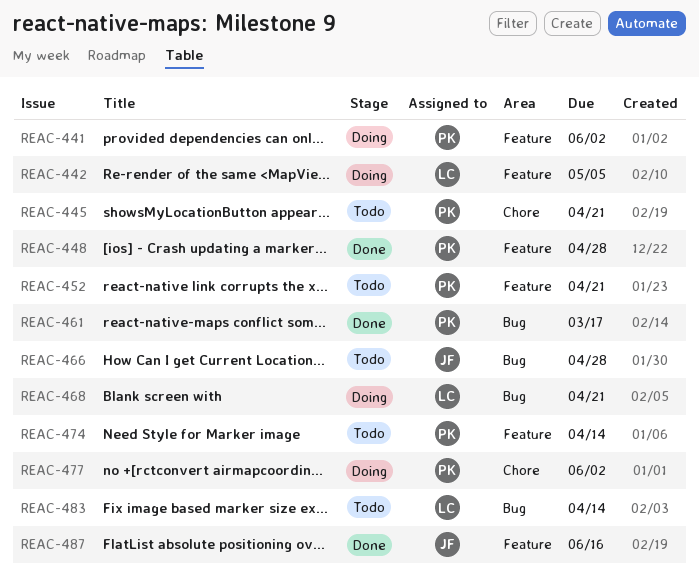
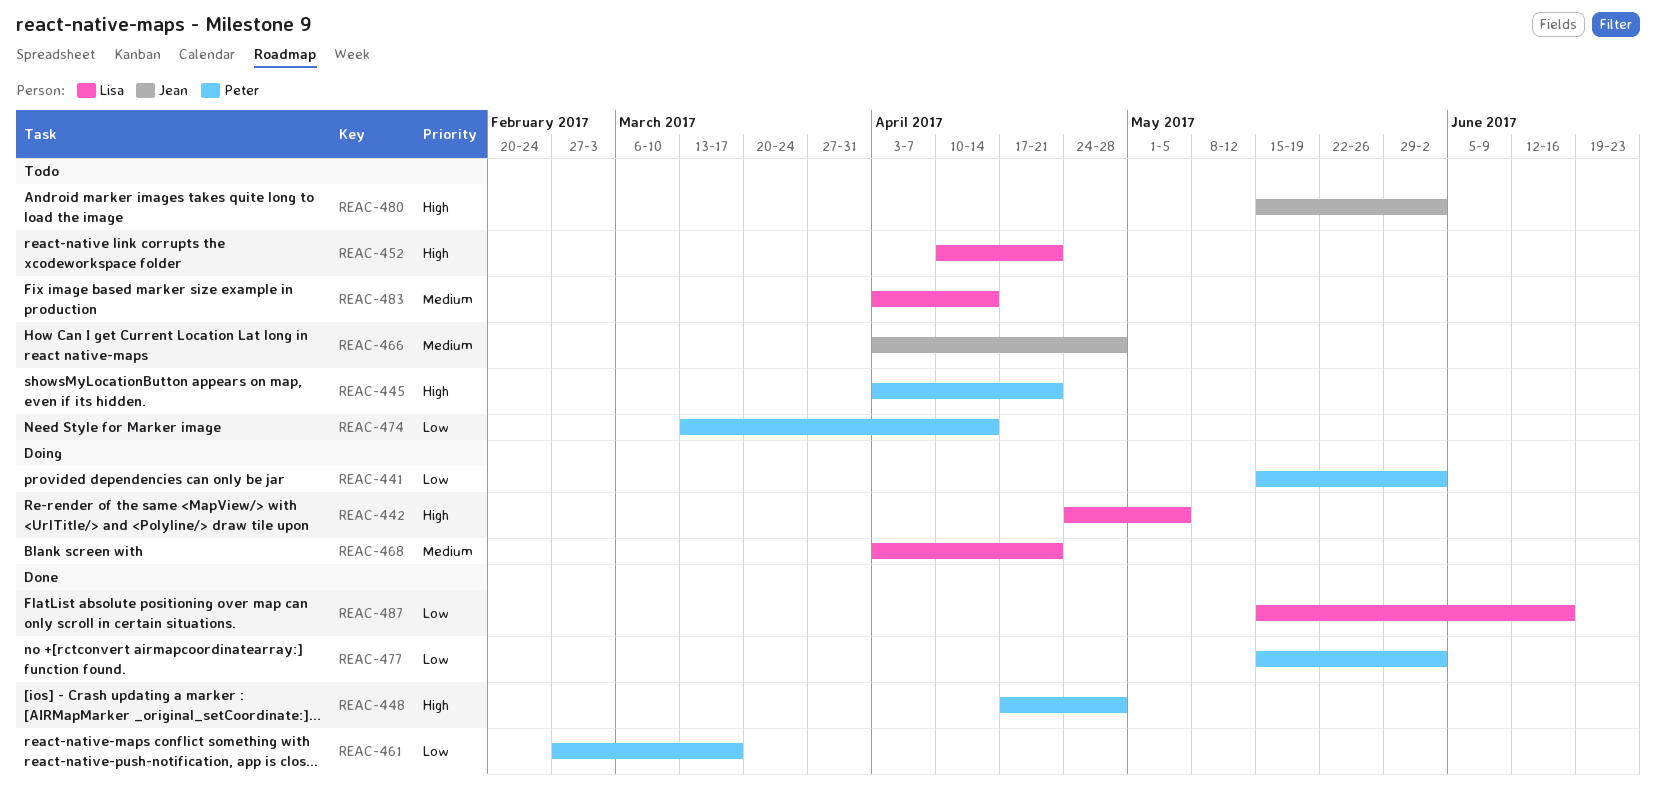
REAC-452, owner: Peter -> Lisa
REAC-477, status: Doing -> Done
REAC-480: none -> present
REAC-487, owner: Jean -> Lisa

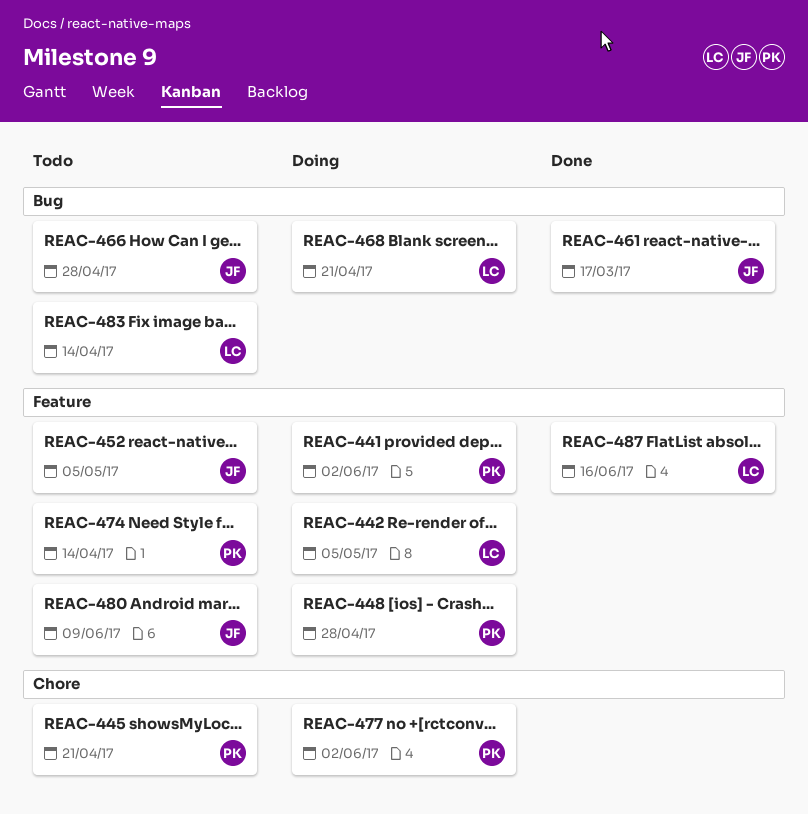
REAC-448, status: Done -> Doing
REAC-452, owner: Lisa -> Jean
REAC-452, due: Apr 21 -> May 5
REAC-461, owner: Peter -> Jean
REAC-477, status: Done -> Doing
REAC-480, due: Jun 2 -> Jun 9

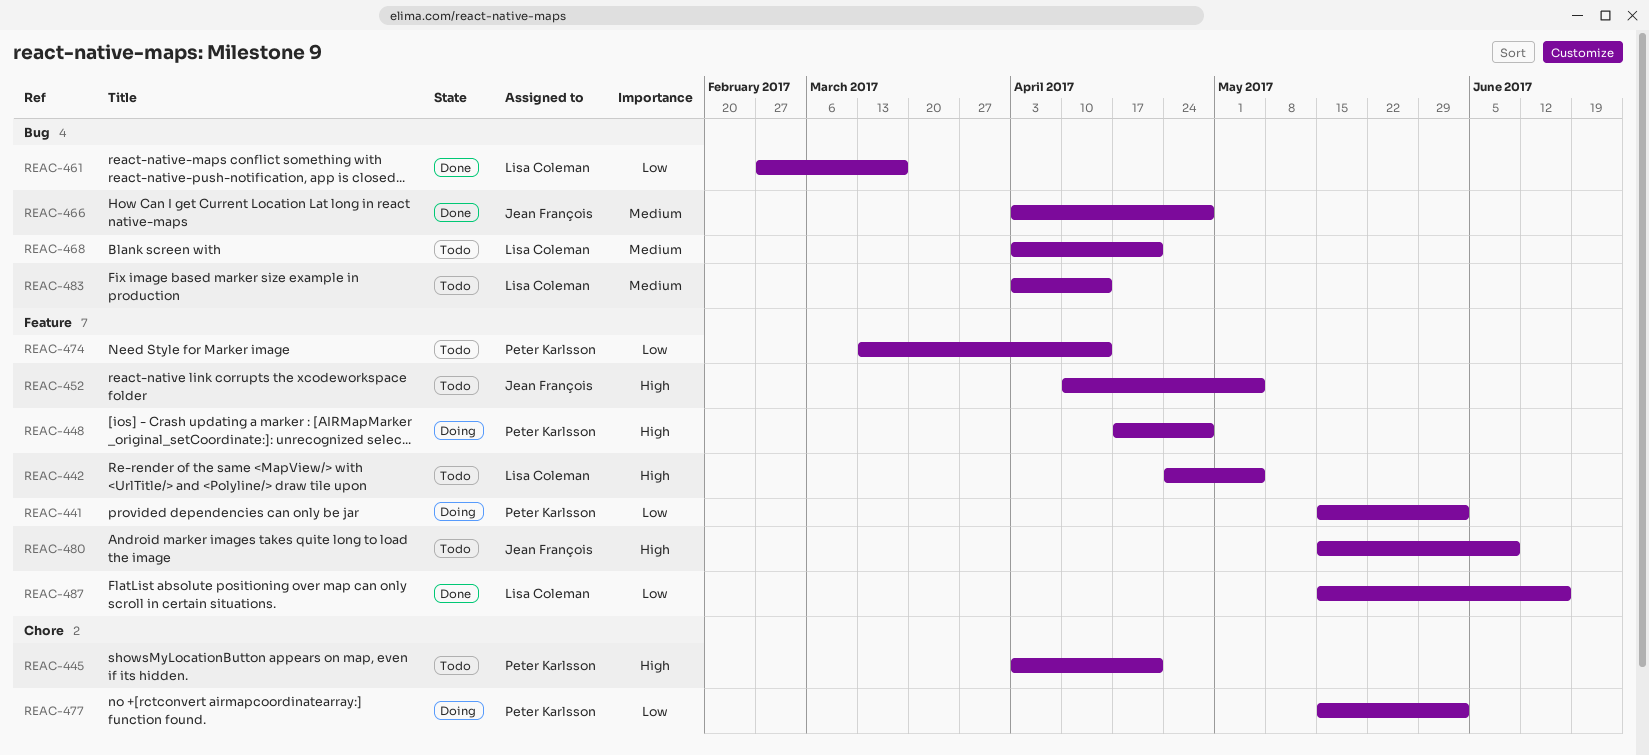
REAC-442, status: Doing -> Todo
REAC-461, owner: Jean François -> Lisa Coleman
REAC-466, status: Todo -> Done
REAC-468, status: Doing -> Todo

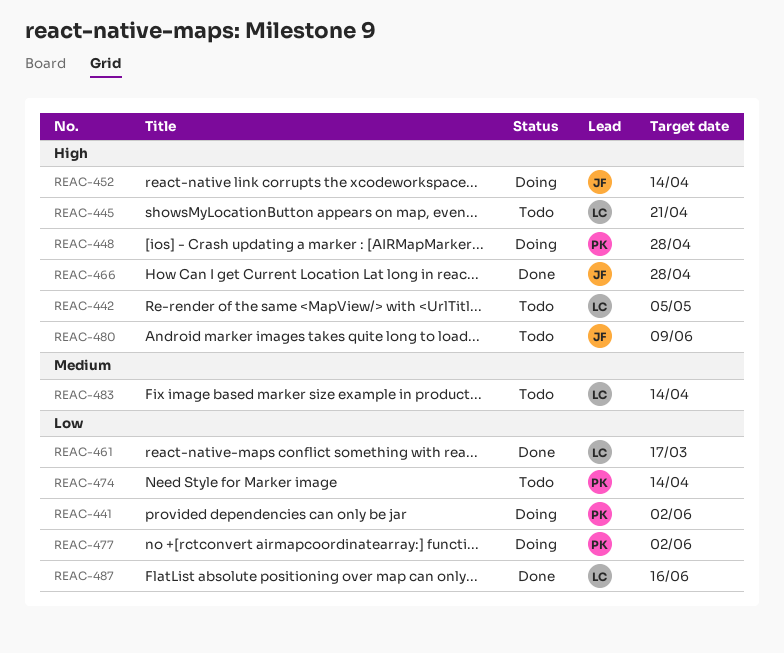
REAC-445, owner: Peter Karlsson -> Lisa Coleman
REAC-452, status: Todo -> Doing
REAC-452, due: May 5 -> Apr 14
REAC-466, priority: Medium -> High
REAC-468: present -> none

